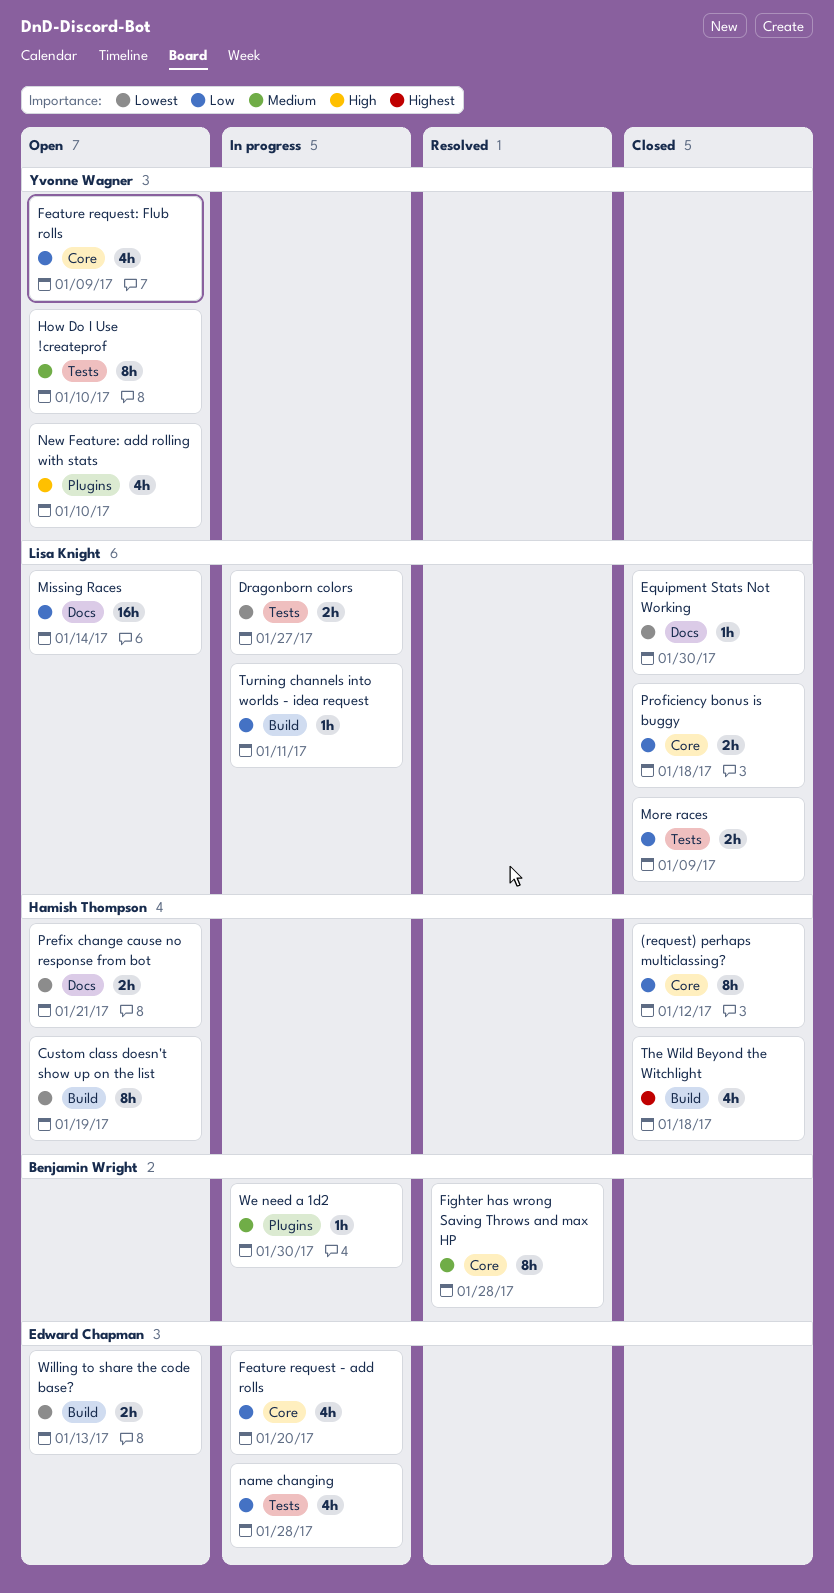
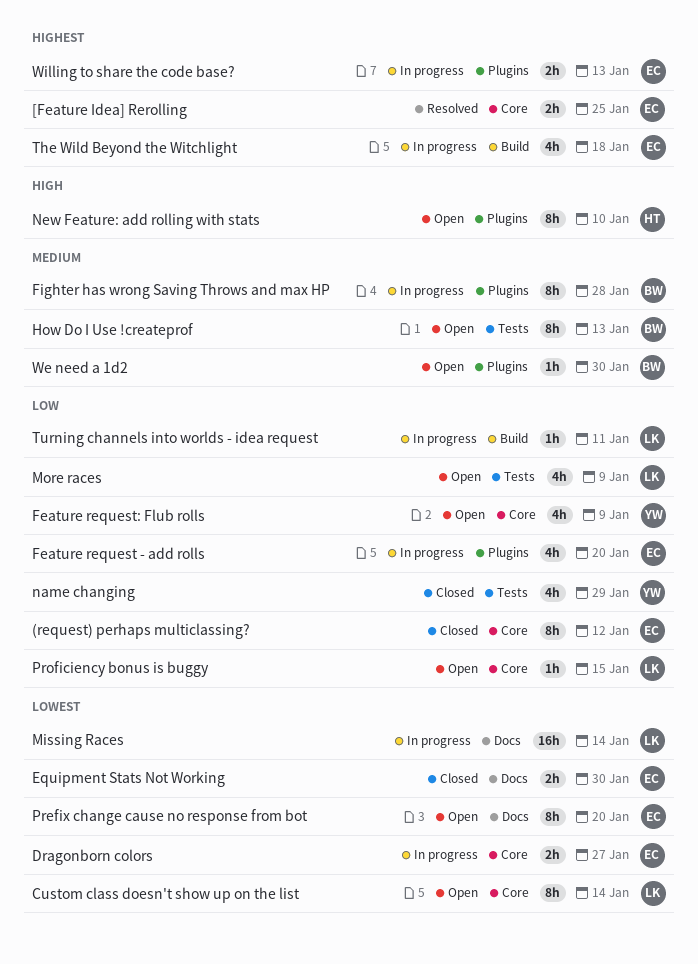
(request) perhaps multiclassing?, owner: Hamish Thompson -> Edward Chapman
[Feature Idea] Rerolling: none -> present
Custom class doesn't show up on the list, owner: Hamish Thompson -> Lisa Knight
Custom class doesn't show up on the list, label: Build -> Core
Custom class doesn't show up on the list, due: Jan 19 -> Jan 14
Dragonborn colors, owner: Lisa Knight -> Edward Chapman
Dragonborn colors, label: Tests -> Core
Equipment Stats Not Working, owner: Lisa Knight -> Edward Chapman
Equipment Stats Not Working, estimate: 1h -> 2h
Feature request - add rolls, label: Core -> Plugins
Fighter has wrong Saving Throws and max HP, status: Resolved -> In progress
Fighter has wrong Saving Throws and max HP, label: Core -> Plugins
How Do I Use !createprof, owner: Yvonne Wagner -> Benjamin Wright
How Do I Use !createprof, due: Jan 10 -> Jan 13
Missing Races, status: Open -> In progress
Missing Races, priority: Low -> Lowest
More races, status: Closed -> Open
More races, estimate: 2h -> 4h
name changing, status: In progress -> Closed
name changing, owner: Edward Chapman -> Yvonne Wagner
name changing, due: Jan 28 -> Jan 29
New Feature: add rolling with stats, owner: Yvonne Wagner -> Hamish Thompson
New Feature: add rolling with stats, estimate: 4h -> 8h
Prefix change cause no response from bot, owner: Hamish Thompson -> Edward Chapman
Prefix change cause no response from bot, estimate: 2h -> 8h
Prefix change cause no response from bot, due: Jan 21 -> Jan 20
Proficiency bonus is buggy, status: Closed -> Open
Proficiency bonus is buggy, estimate: 2h -> 1h
Proficiency bonus is buggy, due: Jan 18 -> Jan 15
The Wild Beyond the Witchlight, status: Closed -> In progress
The Wild Beyond the Witchlight, owner: Hamish Thompson -> Edward Chapman
We need a 1d2, status: In progress -> Open
Willing to share the code base?, status: Open -> In progress
Willing to share the code base?, priority: Lowest -> Highest
Willing to share the code base?, label: Build -> Plugins

